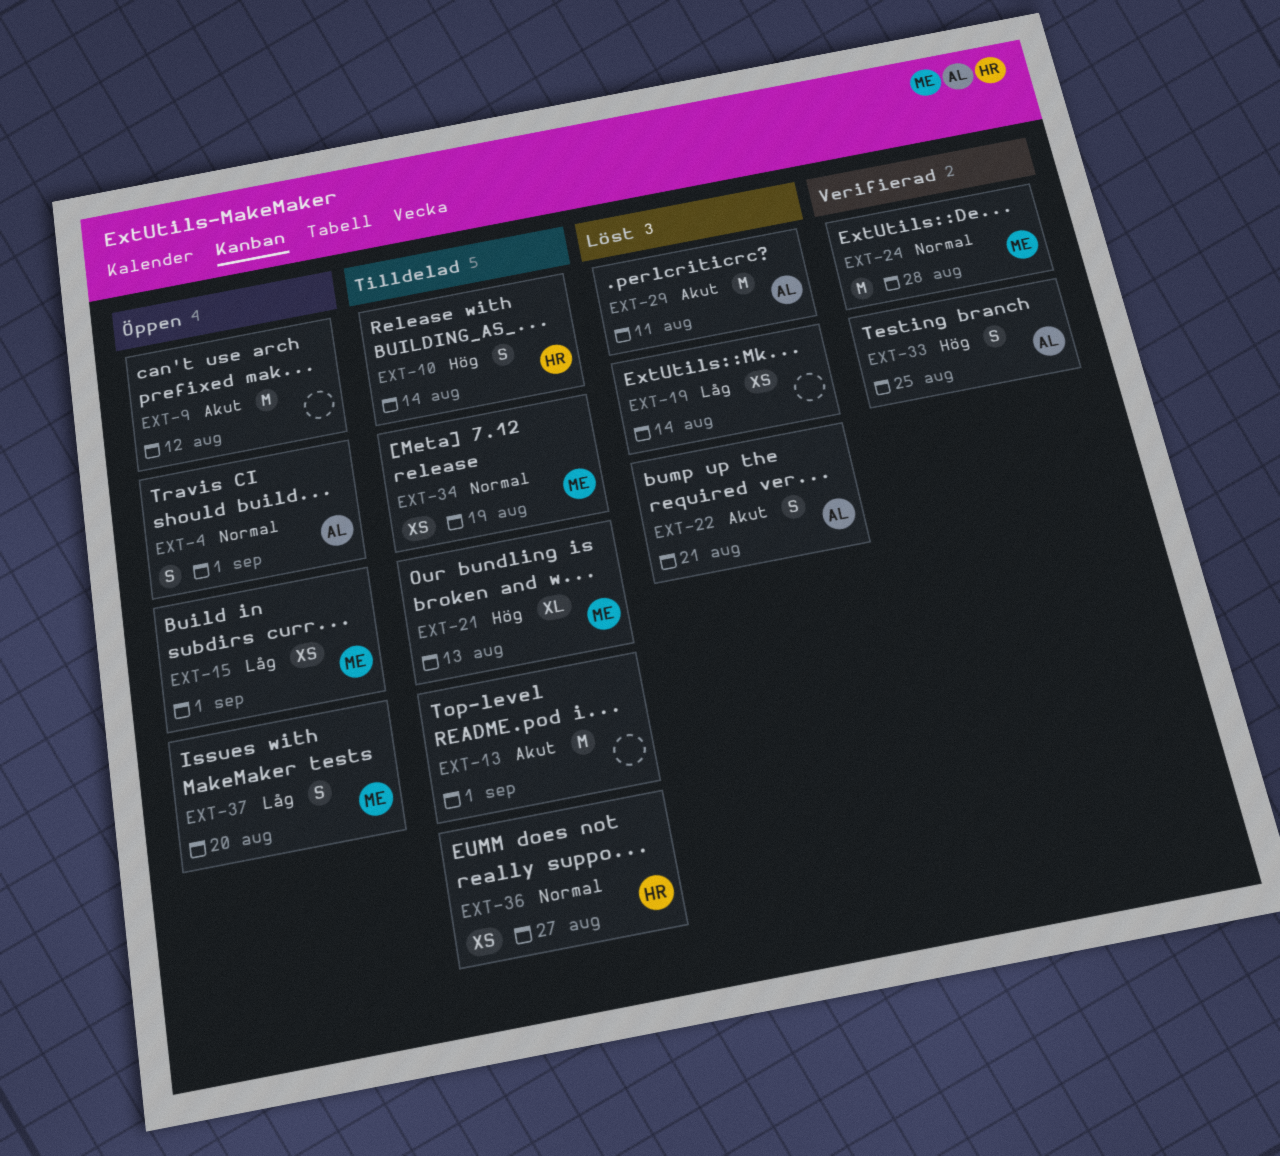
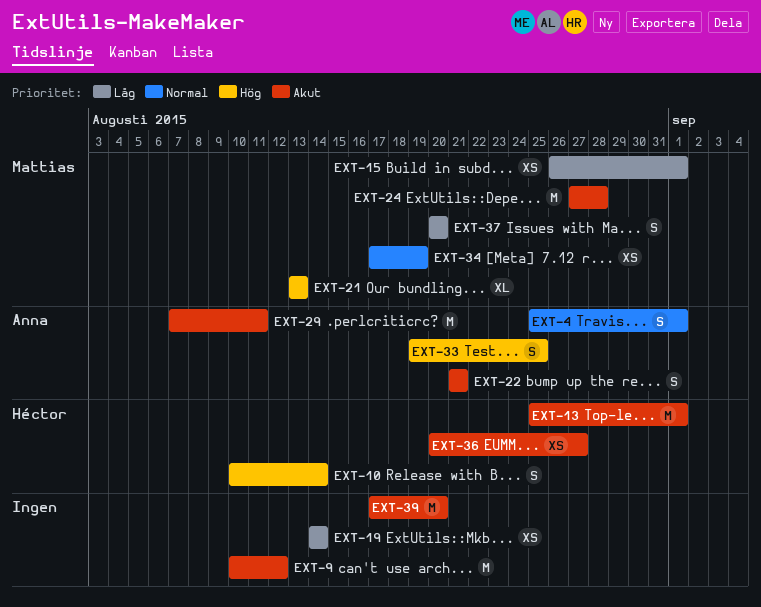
EXT-13, owner: none -> Héctor
EXT-24, priority: Normal -> Akut
EXT-36, priority: Normal -> Akut
EXT-39: none -> present

